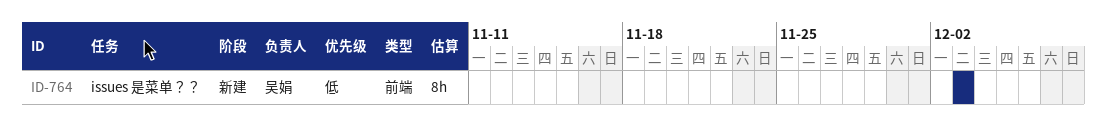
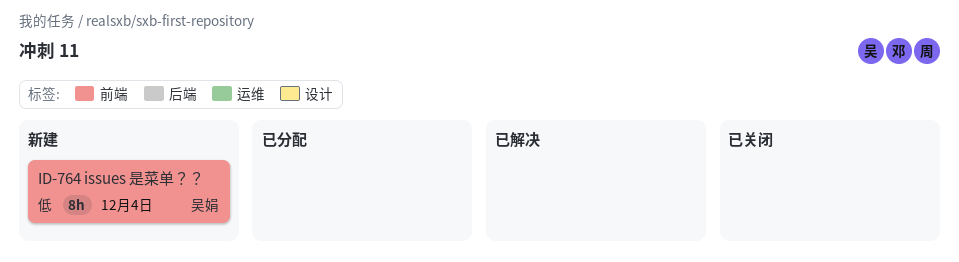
ID-764, due: Dec 3 -> Dec 4

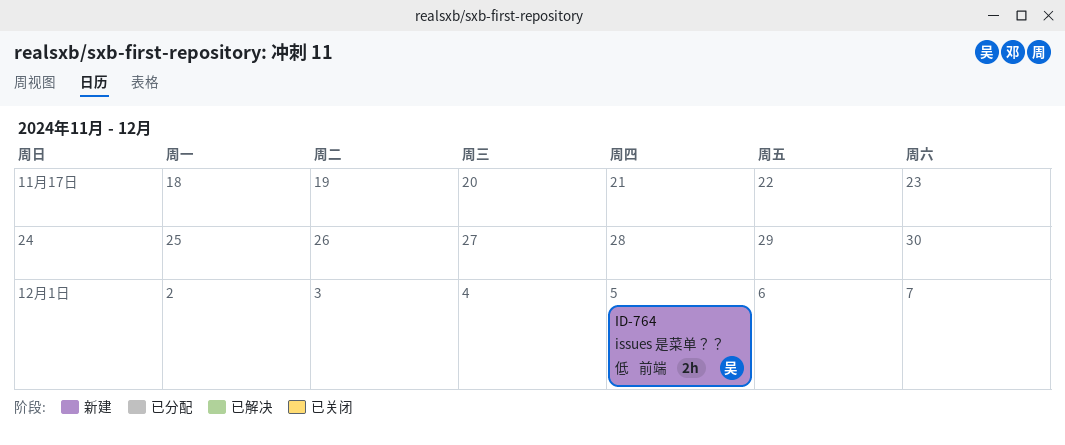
ID-764, estimate: 8h -> 2h
ID-764, due: Dec 4 -> Dec 5

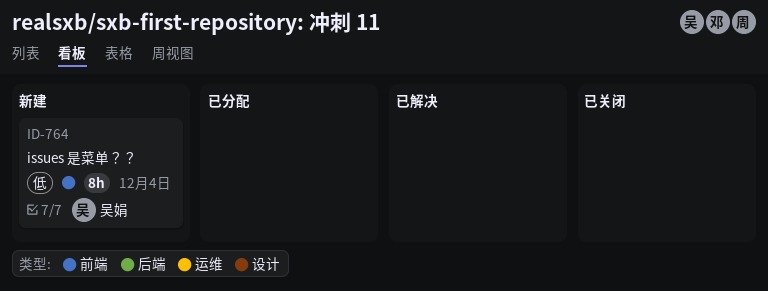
ID-764, estimate: 2h -> 8h
ID-764, due: Dec 5 -> Dec 4

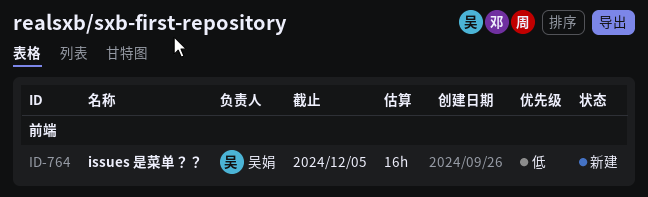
ID-764, estimate: 8h -> 16h
ID-764, due: Dec 4 -> Dec 5

